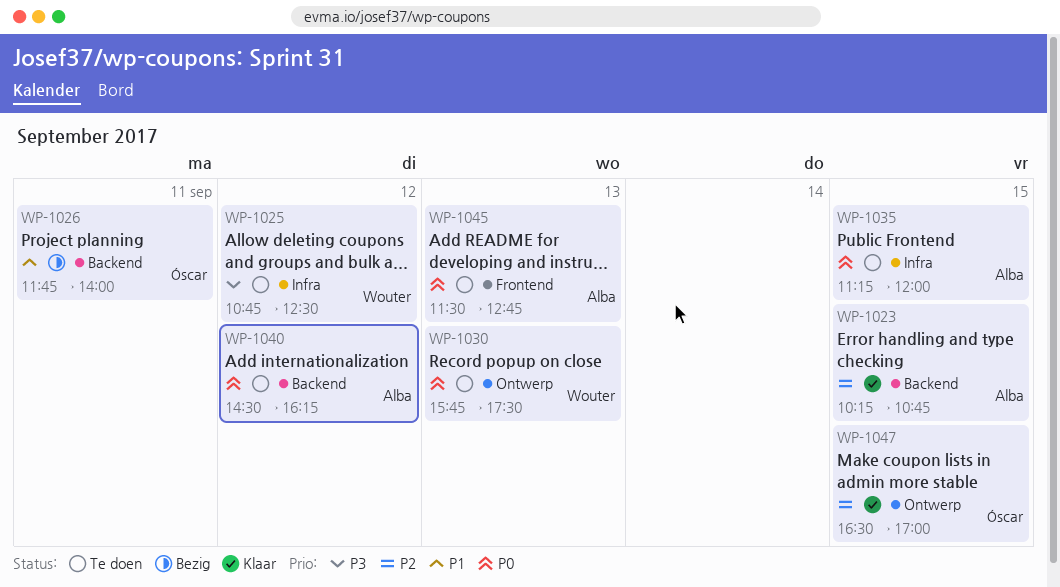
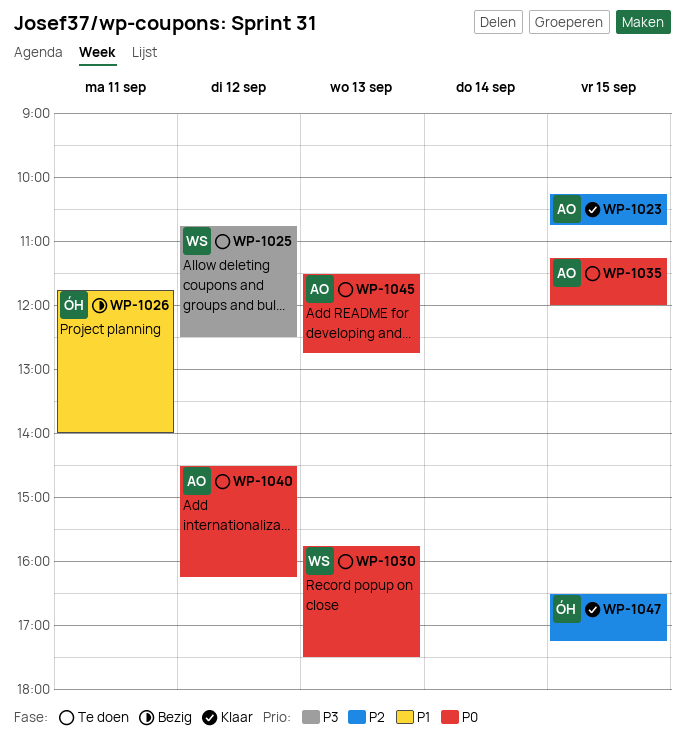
WP-1047, ends: 17:00 -> 17:15

